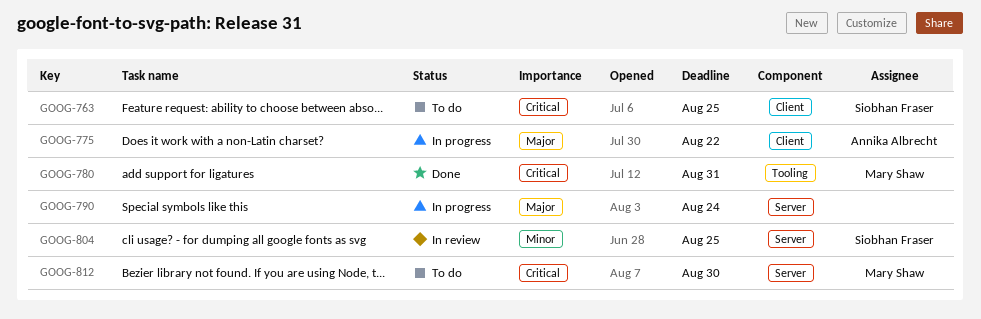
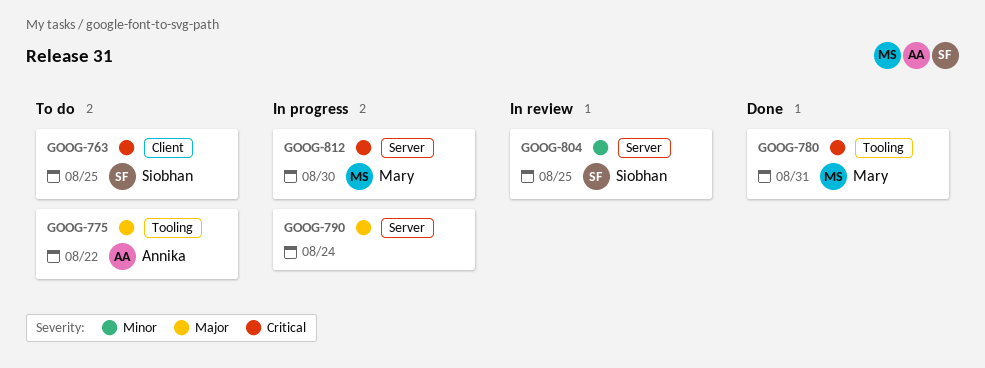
GOOG-775, status: In progress -> To do
GOOG-775, label: Client -> Tooling
GOOG-812, status: To do -> In progress

